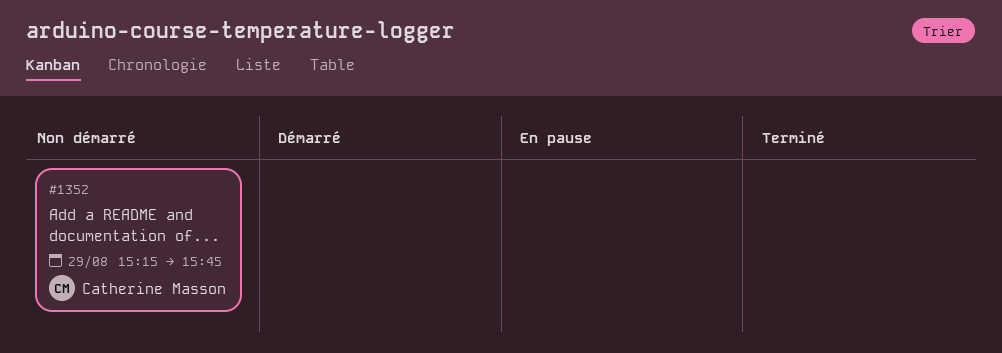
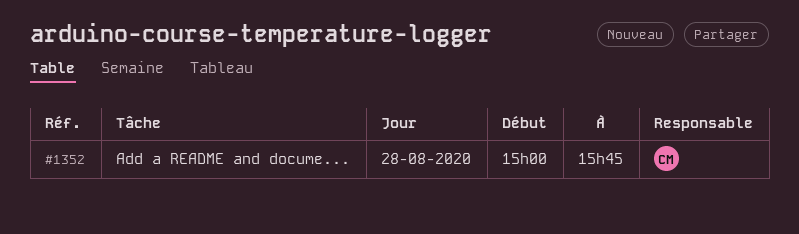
#1352, day: Aug 29 -> Aug 28
#1352, begins: 15:15 -> 15:00

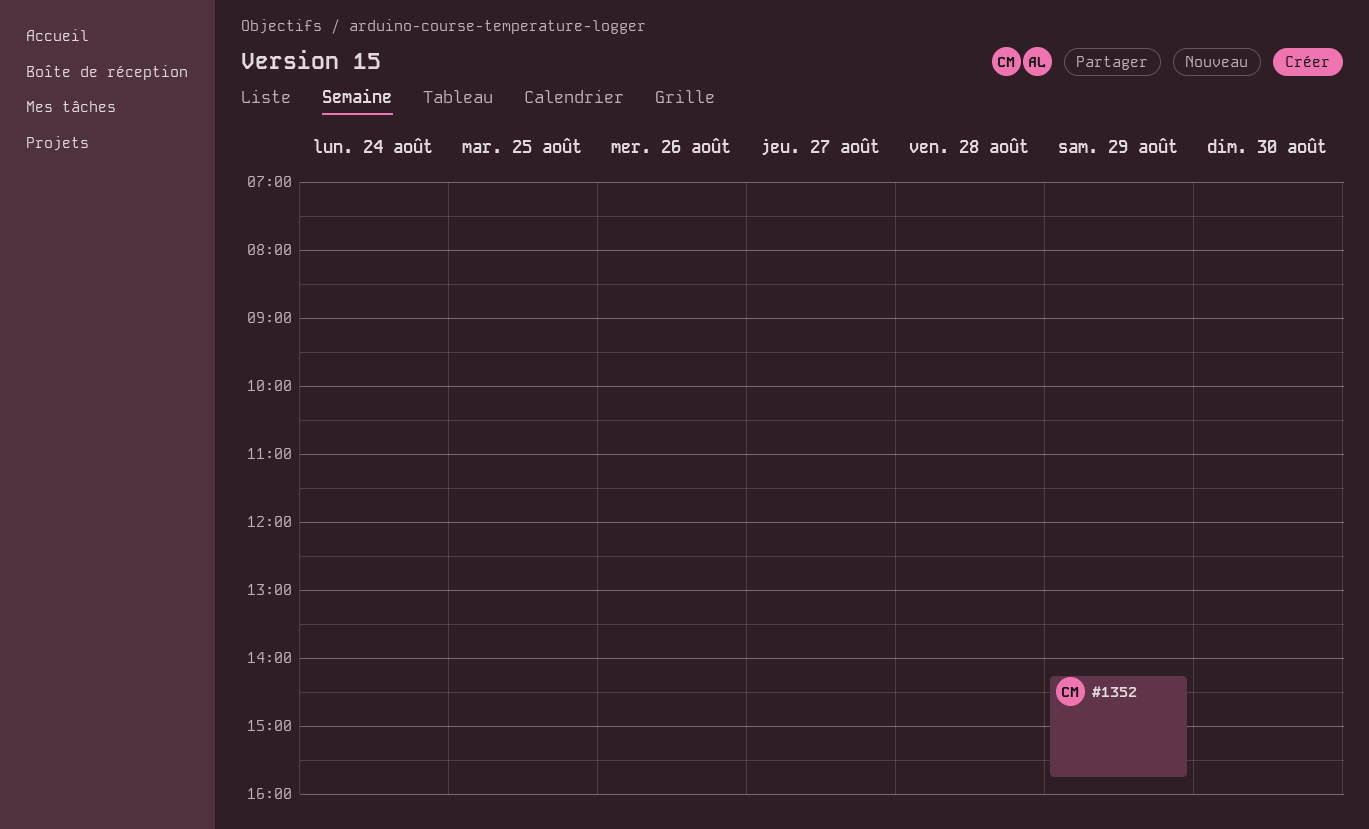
#1352, day: Aug 28 -> Aug 29
#1352, begins: 15:00 -> 14:15

